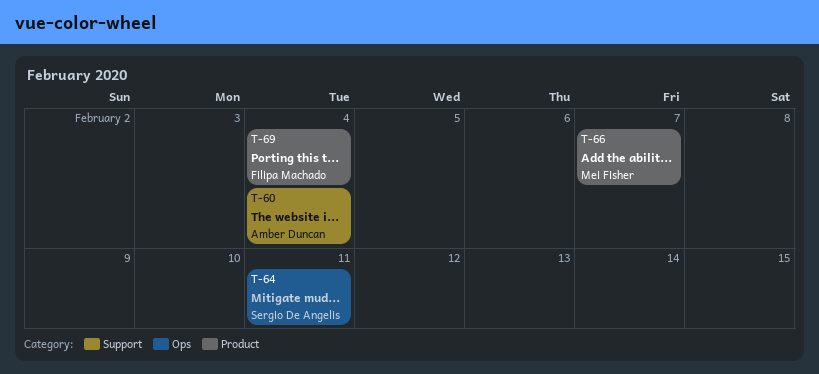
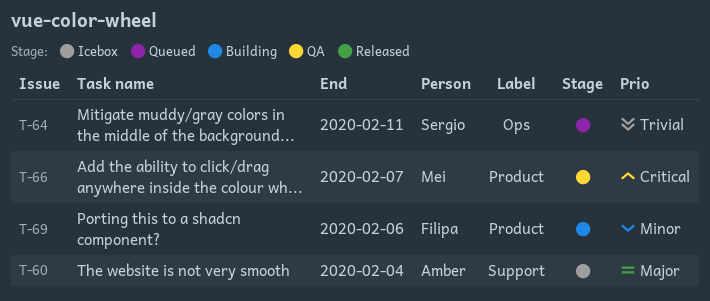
T-69, due: Feb 4 -> Feb 6

